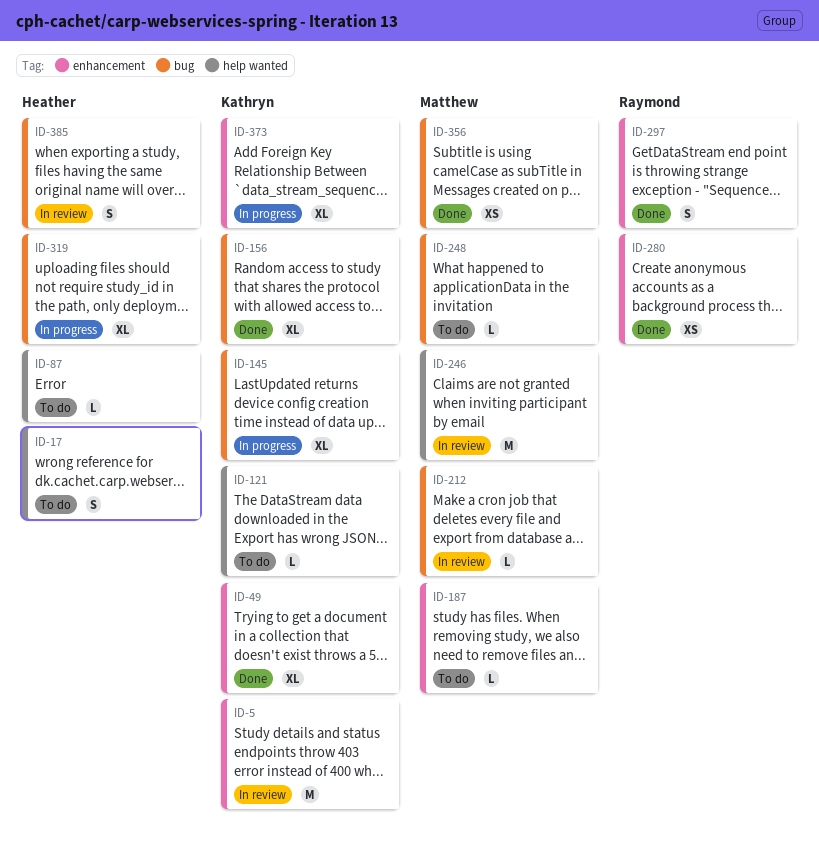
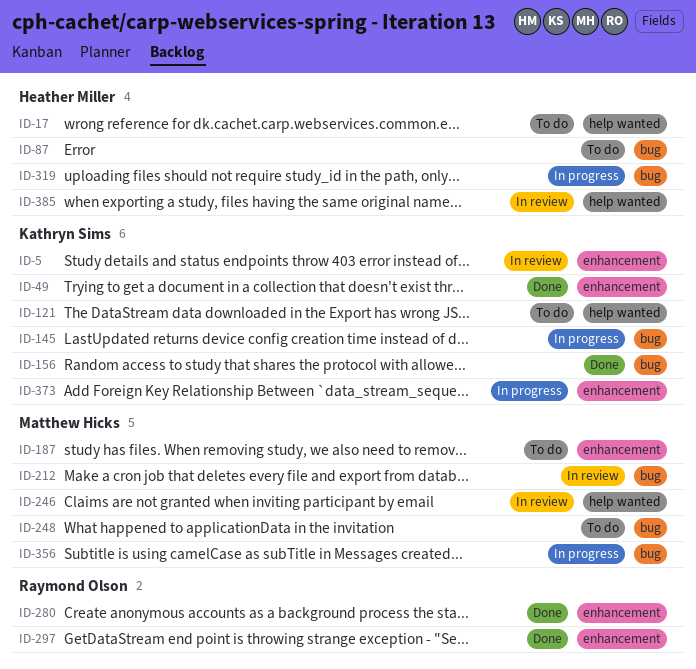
ID-87, label: help wanted -> bug
ID-356, status: Done -> In progress
ID-385, label: bug -> help wanted

